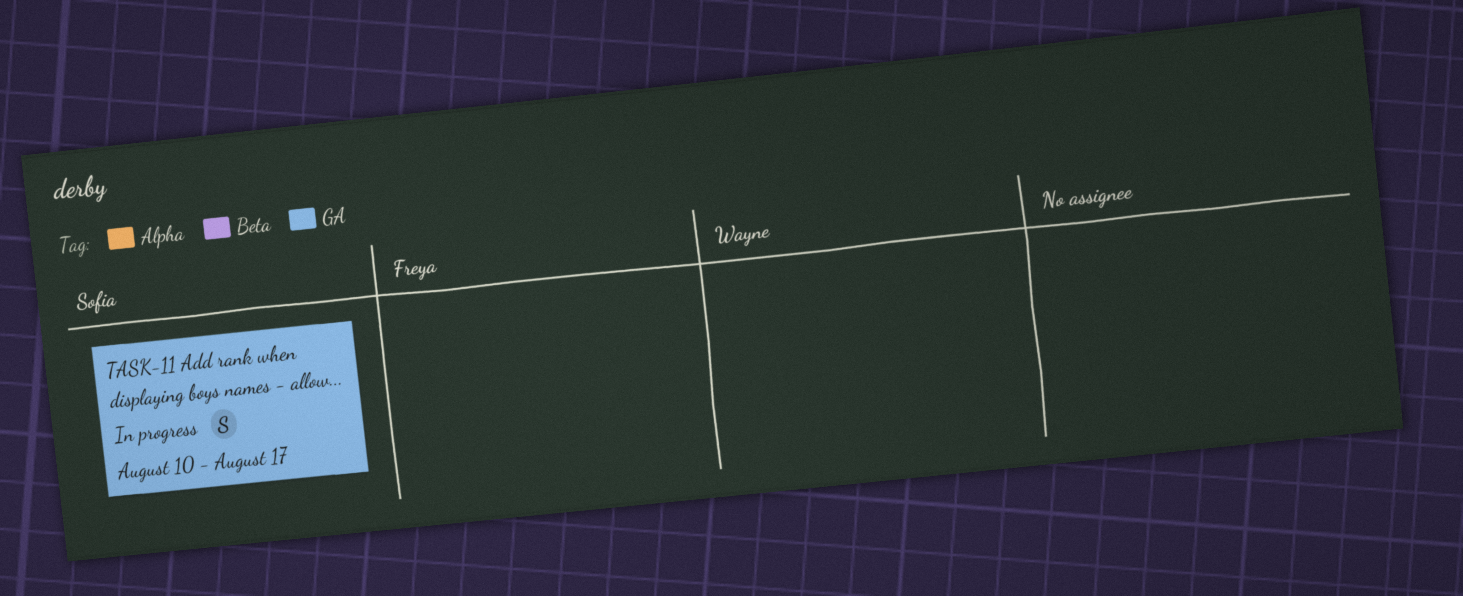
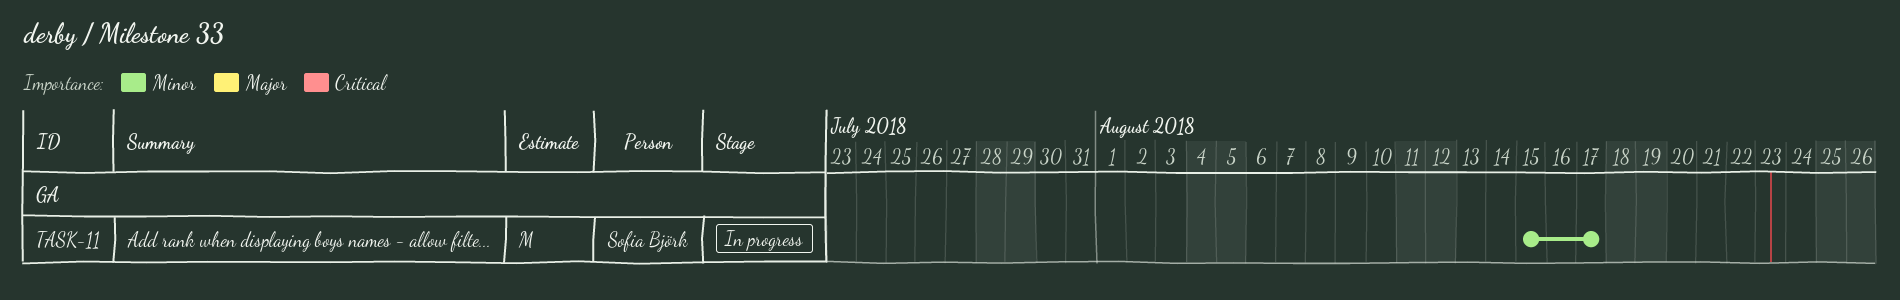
TASK-11, estimate: S -> M
TASK-11, start: Aug 10 -> Aug 15

